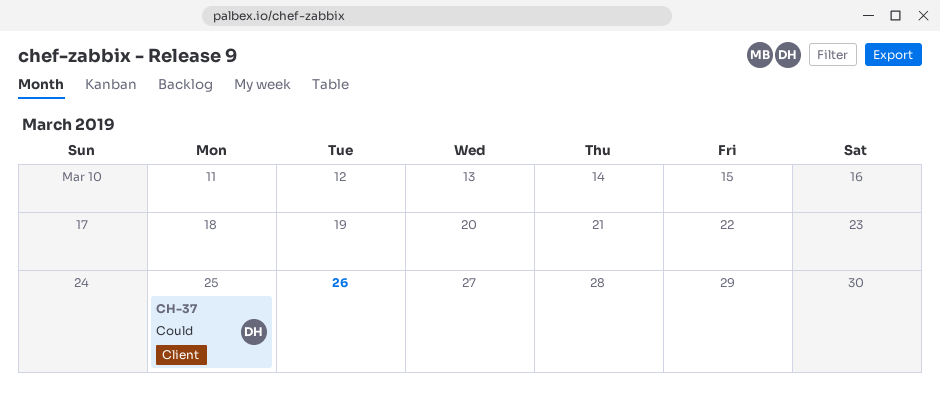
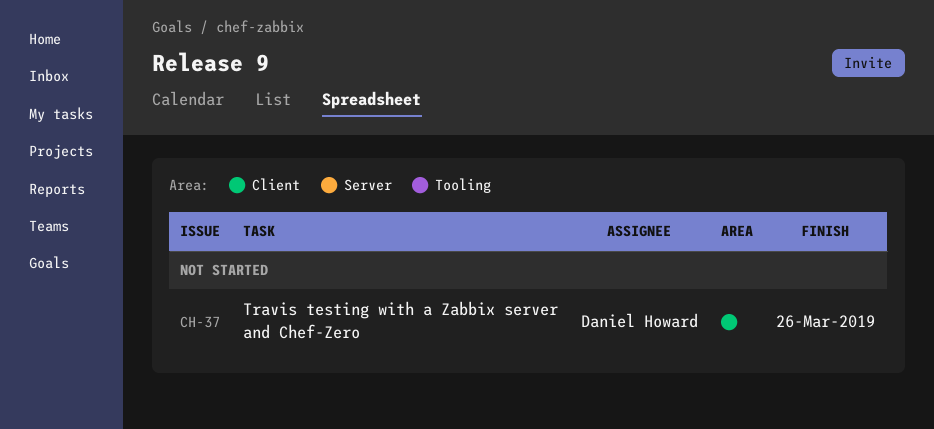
CH-37, due: Mar 25 -> Mar 26

